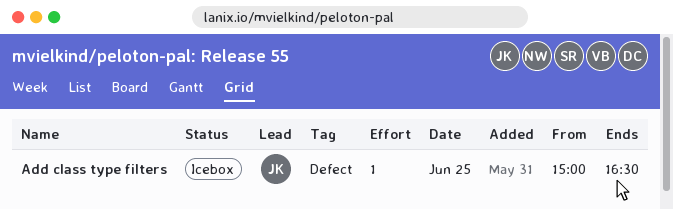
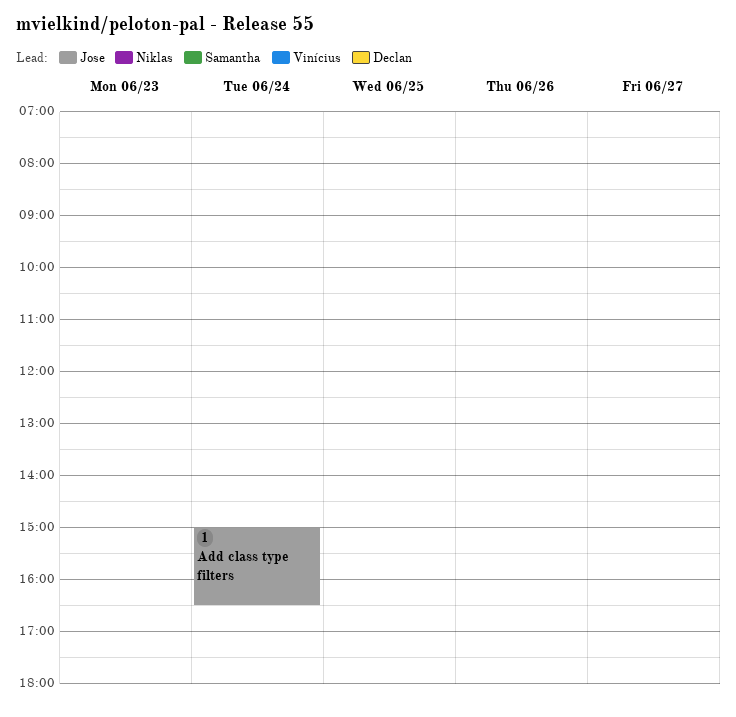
Add class type filters, day: Jun 25 -> Jun 24

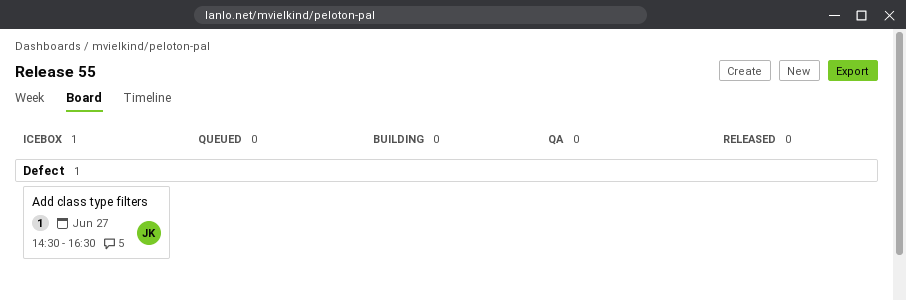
Add class type filters, day: Jun 24 -> Jun 27
Add class type filters, begins: 15:00 -> 14:30

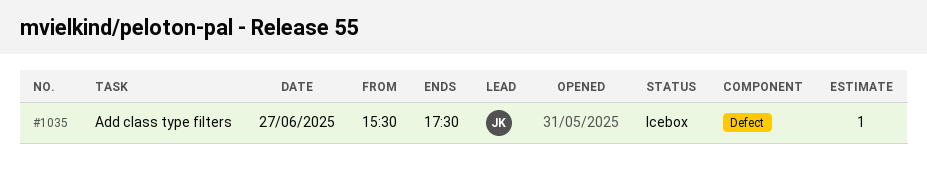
Add class type filters, begins: 14:30 -> 15:30
Add class type filters, ends: 16:30 -> 17:30

